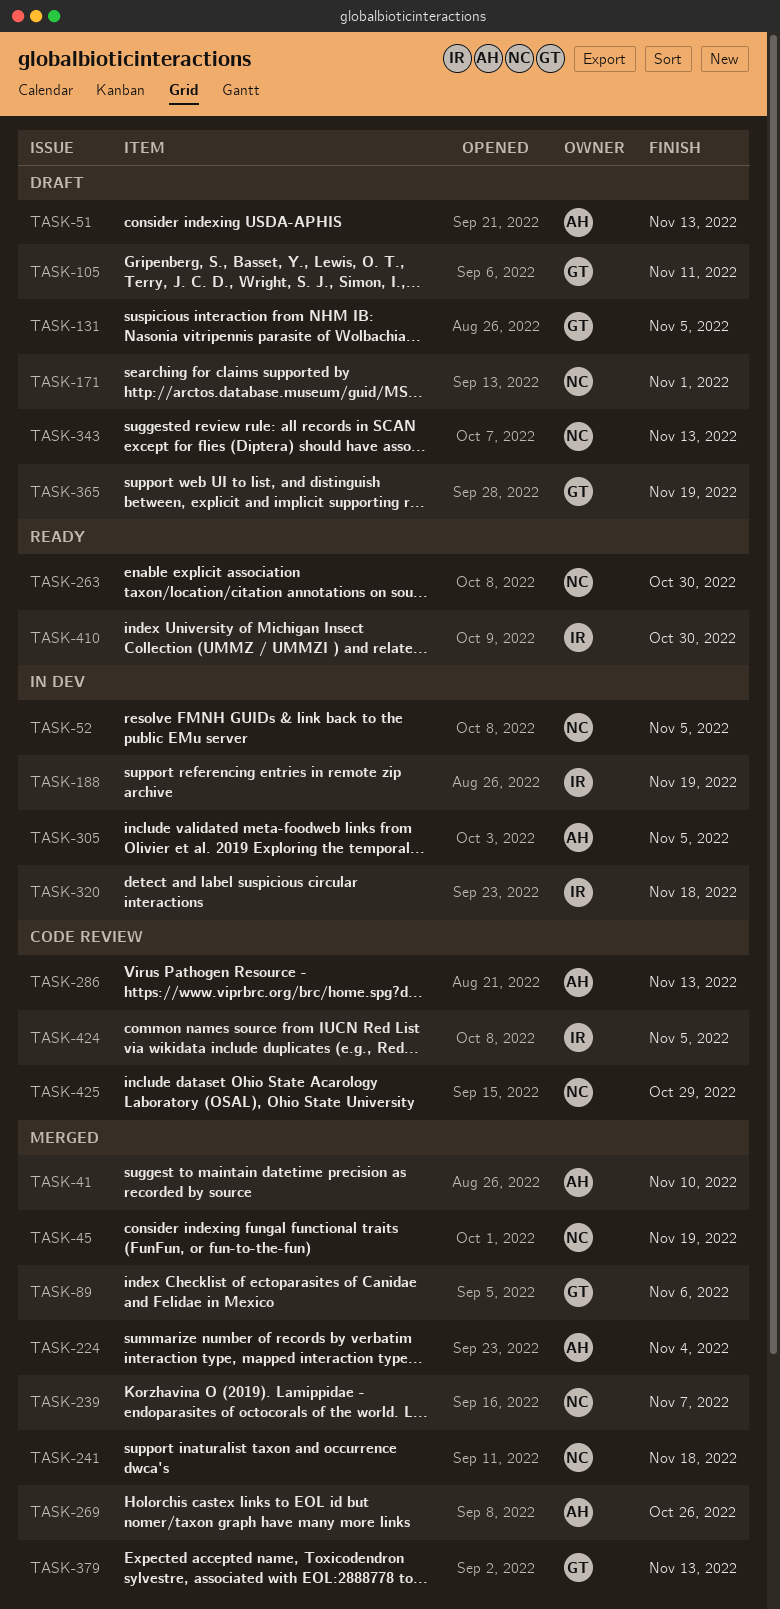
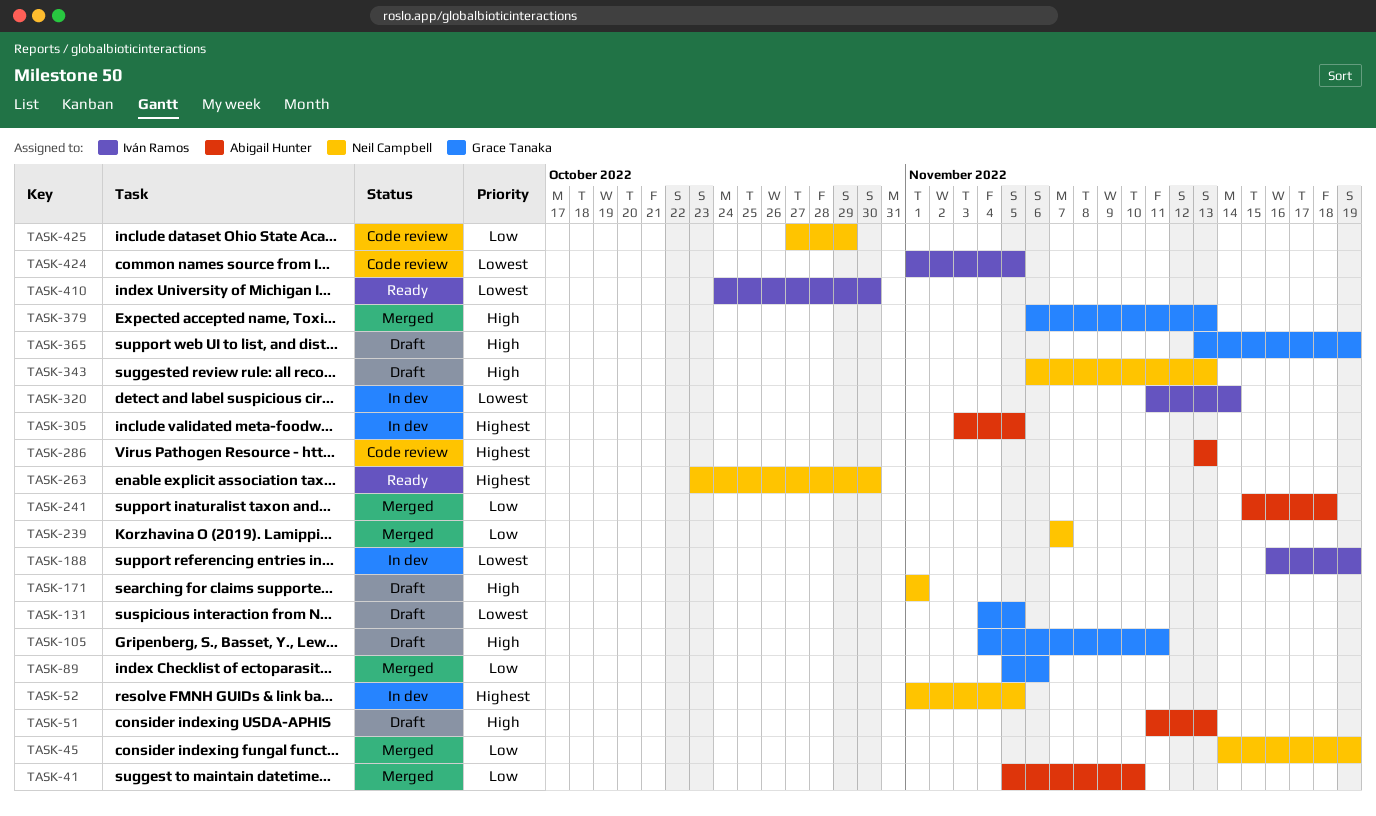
TASK-224: present -> none
TASK-241, owner: Neil Campbell -> Abigail Hunter
TASK-269: present -> none
TASK-320, due: Nov 18 -> Nov 14

